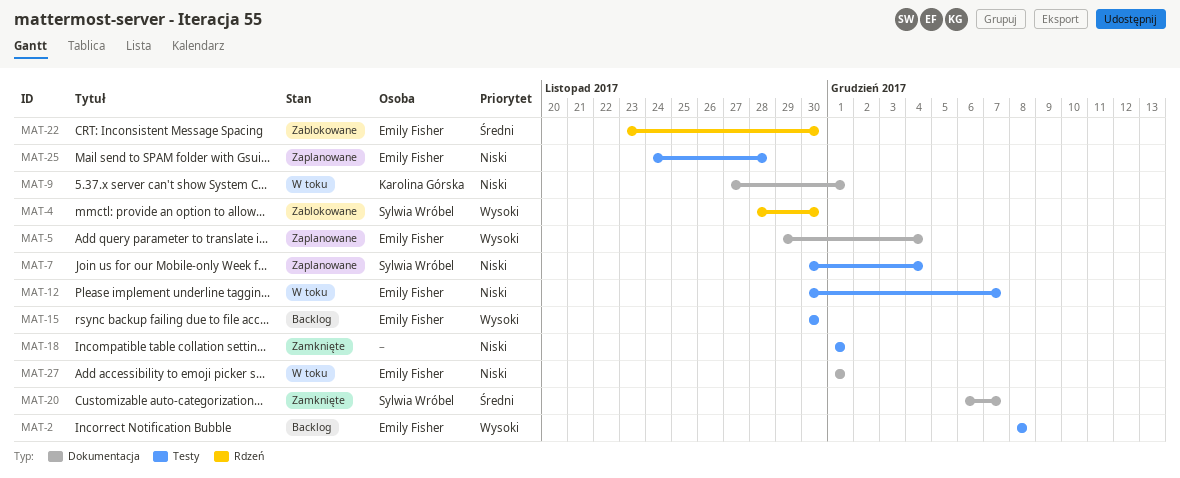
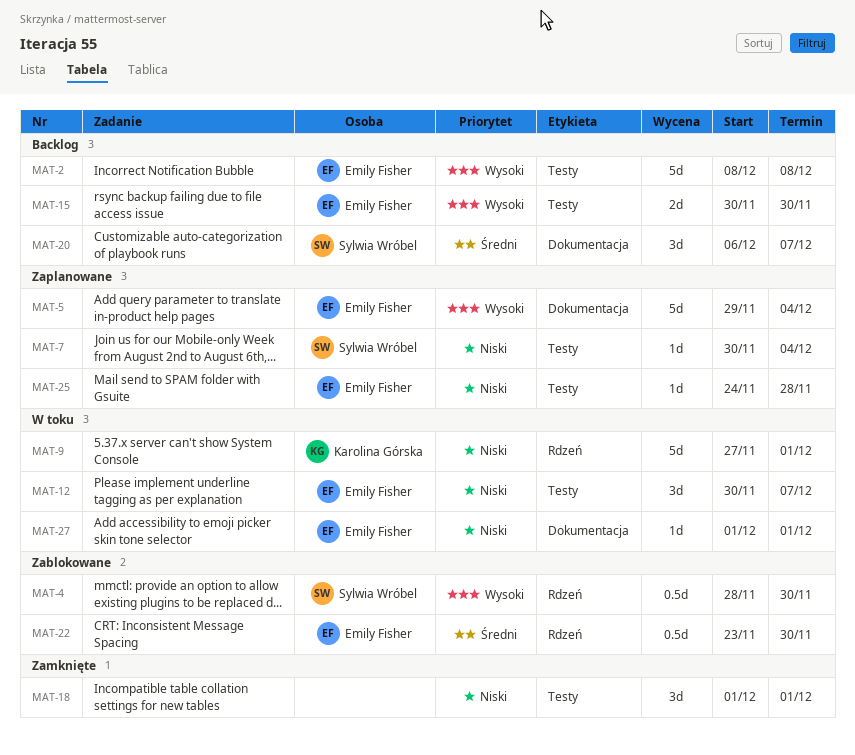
MAT-9, label: Dokumentacja -> Rdzeń
MAT-20, status: Zamknięte -> Backlog

